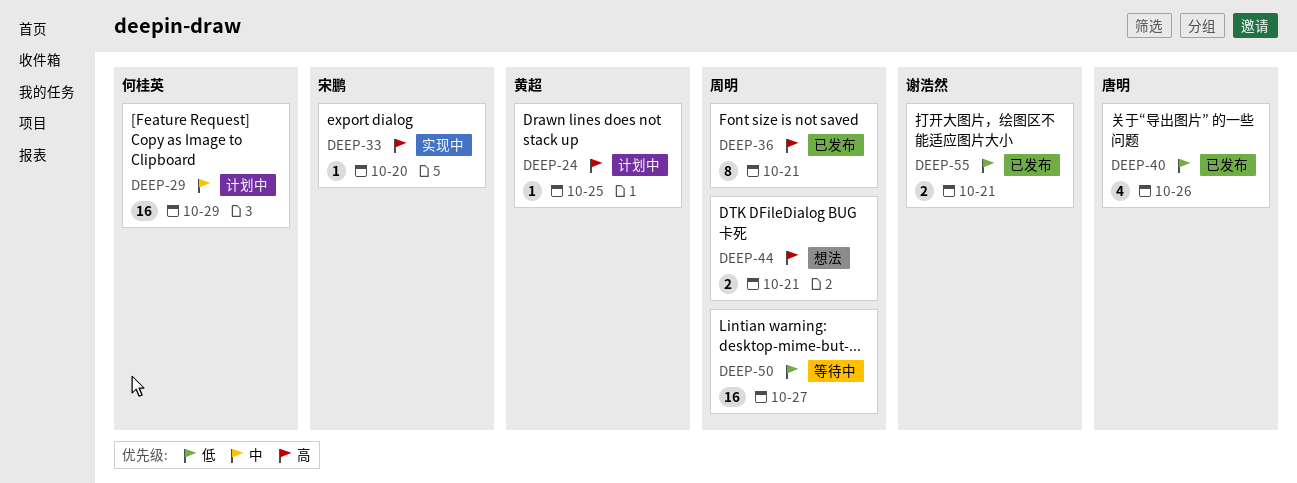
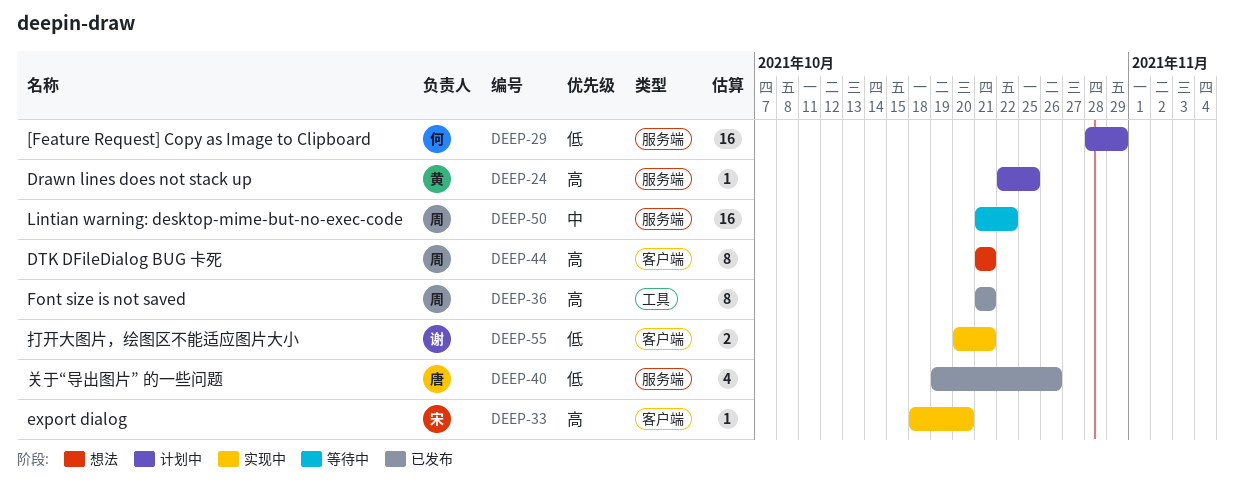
DEEP-29, priority: 中 -> 低
DEEP-44, estimate: 2 -> 8
DEEP-50, priority: 低 -> 中
DEEP-50, due: Oct 27 -> Oct 22
DEEP-55, status: 已发布 -> 实现中

